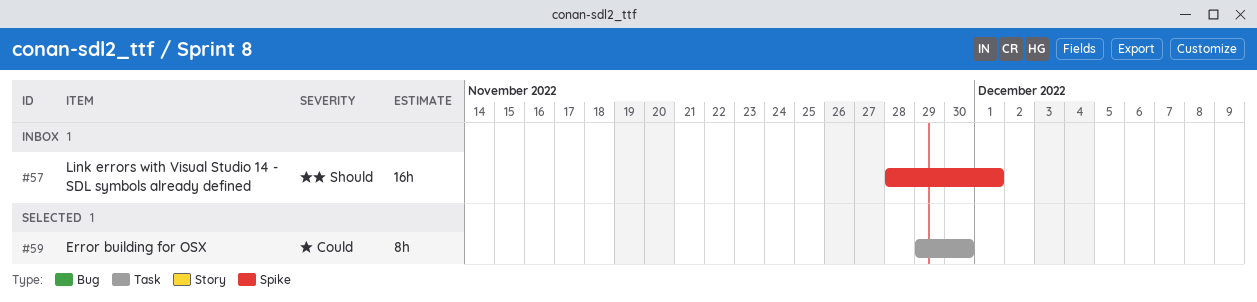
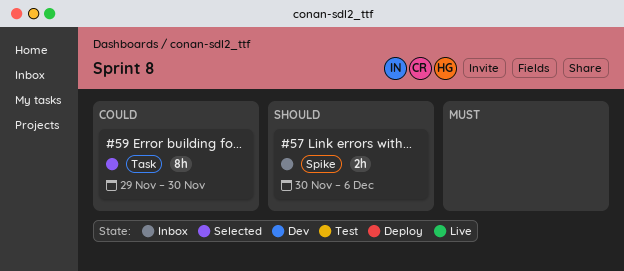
#57, estimate: 16h -> 2h
#57, start: Nov 28 -> Nov 30
#57, due: Dec 1 -> Dec 6

